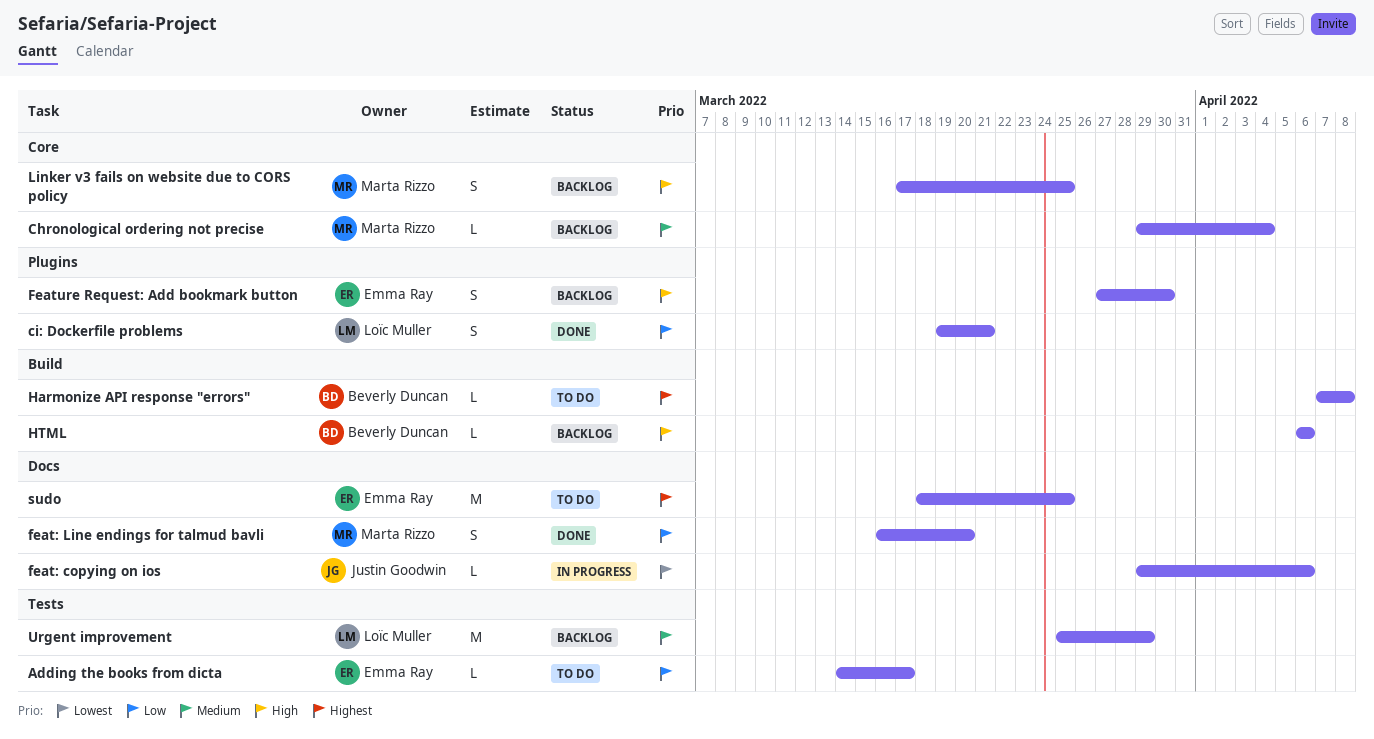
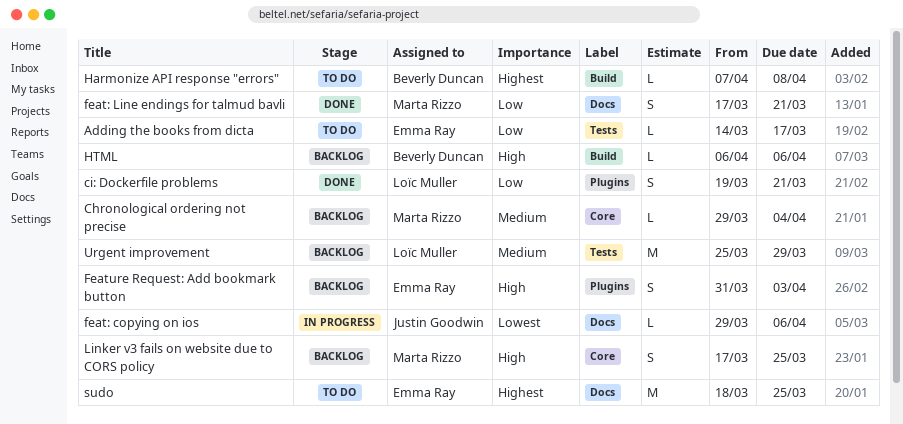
feat: Line endings for talmud bavli, start: Mar 16 -> Mar 17
feat: Line endings for talmud bavli, due: Mar 20 -> Mar 21
Feature Request: Add bookmark button, start: Mar 27 -> Mar 31
Feature Request: Add bookmark button, due: Mar 30 -> Apr 3

